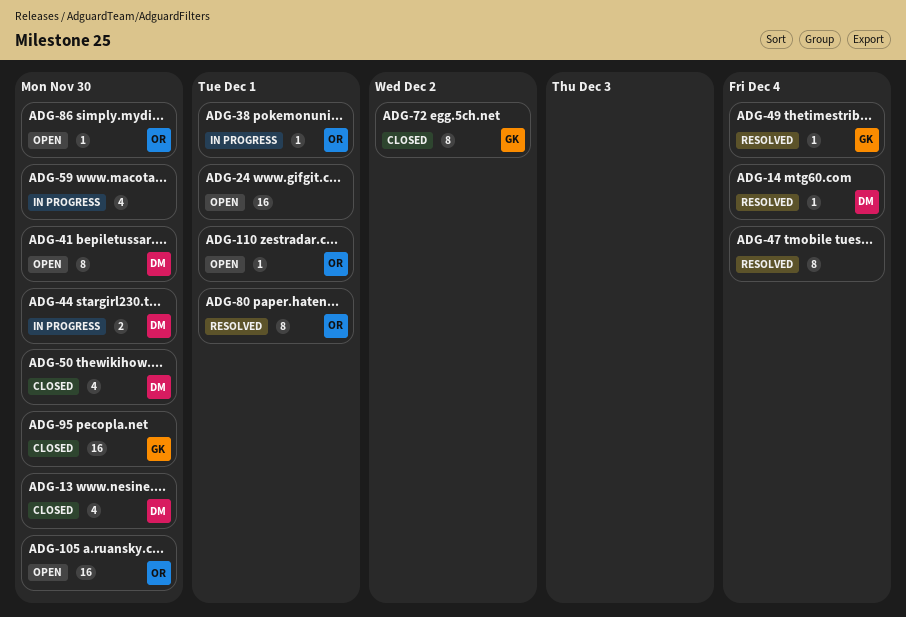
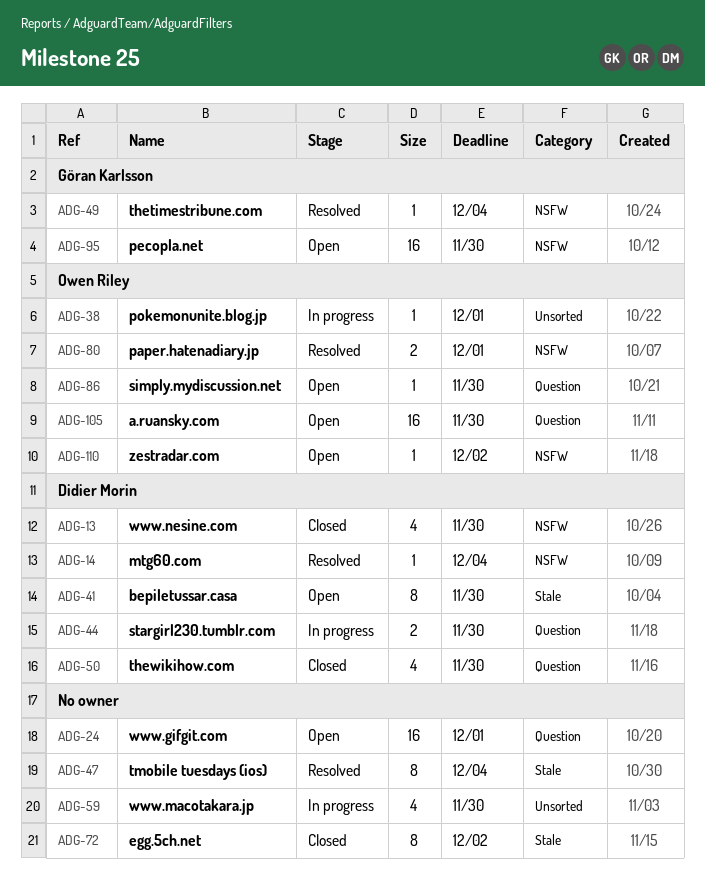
ADG-72, owner: Göran Karlsson -> none
ADG-80, estimate: 8 -> 2
ADG-95, status: Closed -> Open
ADG-110, due: Dec 1 -> Dec 2

